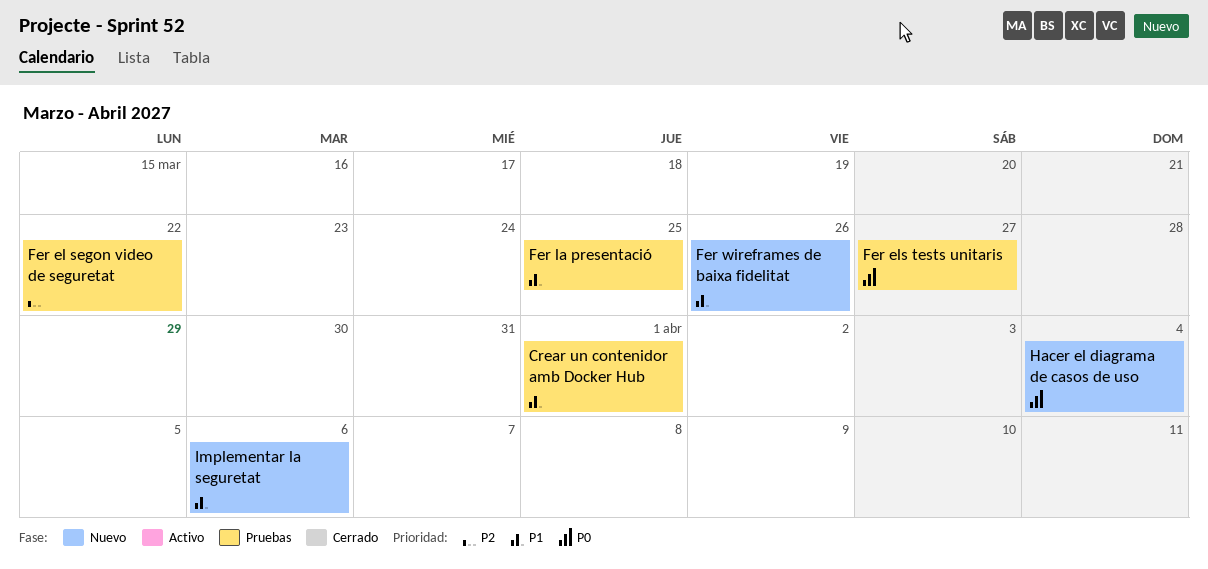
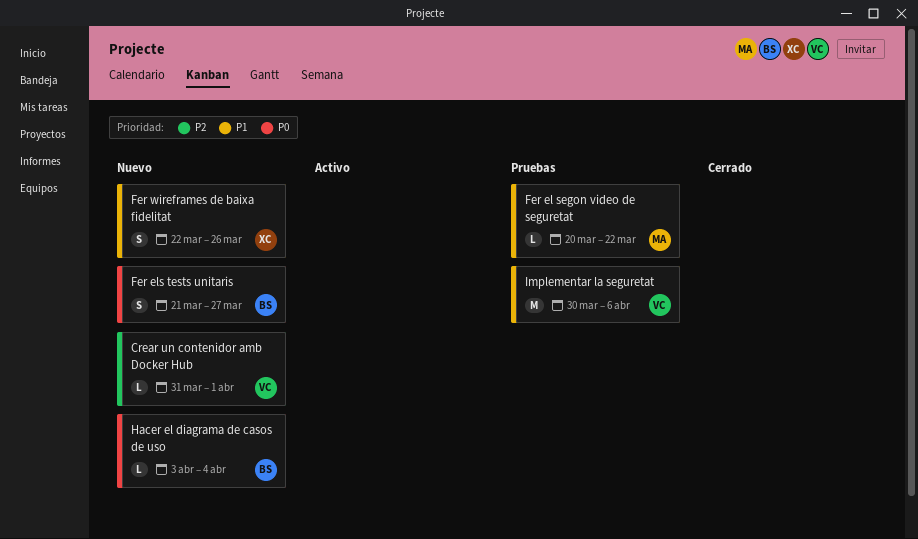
Crear un contenidor amb Docker Hub, status: Pruebas -> Nuevo
Crear un contenidor amb Docker Hub, priority: P1 -> P2
Fer el segon video de seguretat, priority: P2 -> P1
Fer els tests unitaris, status: Pruebas -> Nuevo
Fer la presentació: present -> none
Implementar la seguretat, status: Nuevo -> Pruebas

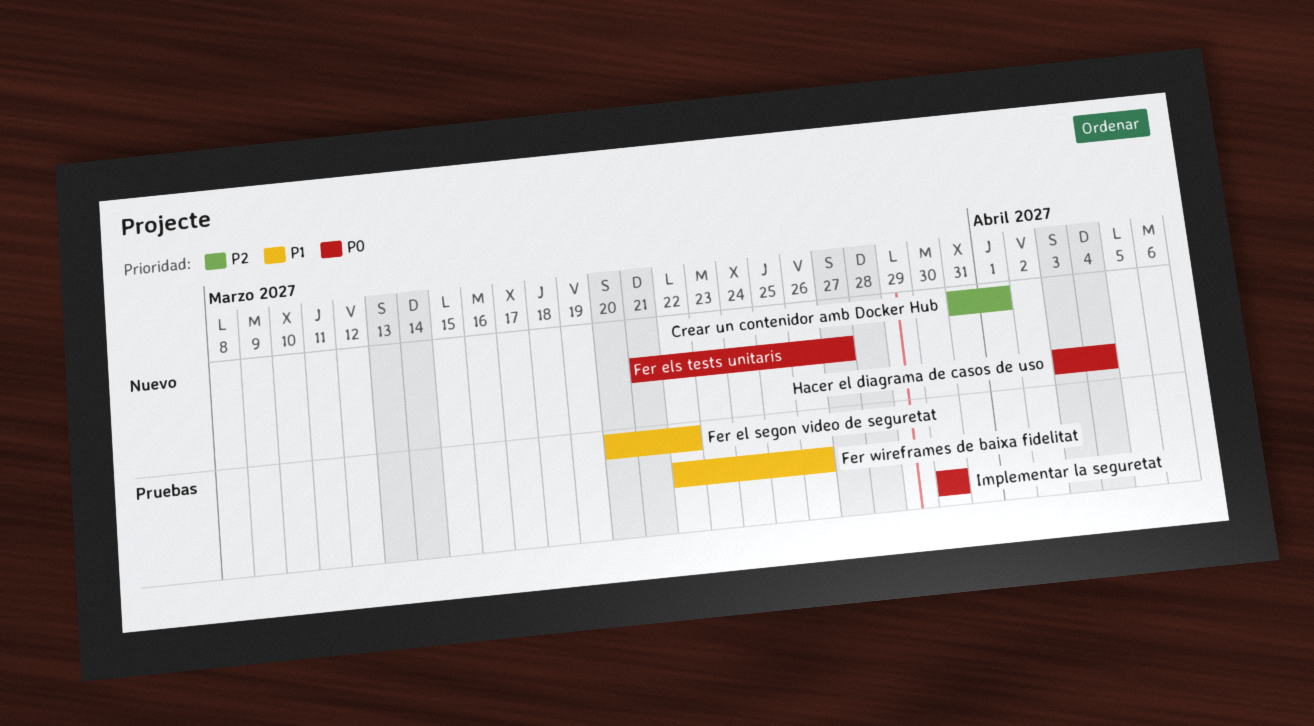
Fer wireframes de baixa fidelitat, status: Nuevo -> Pruebas
Implementar la seguretat, priority: P1 -> P0
Implementar la seguretat, due: Apr 6 -> Mar 30

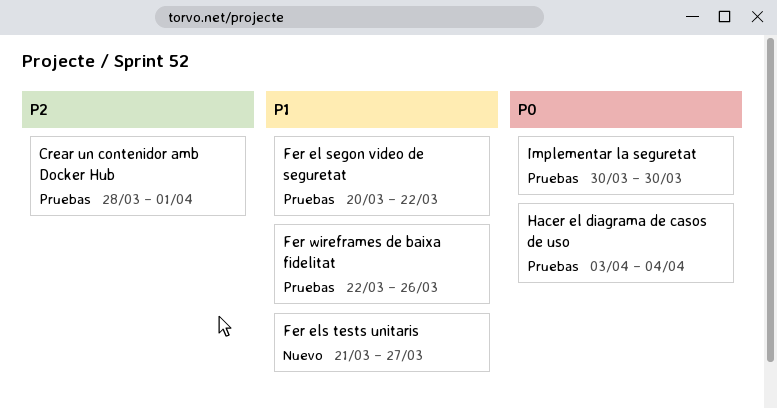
Crear un contenidor amb Docker Hub, status: Nuevo -> Pruebas
Crear un contenidor amb Docker Hub, start: Mar 31 -> Mar 28
Fer els tests unitaris, priority: P0 -> P1
Hacer el diagrama de casos de uso, status: Nuevo -> Pruebas

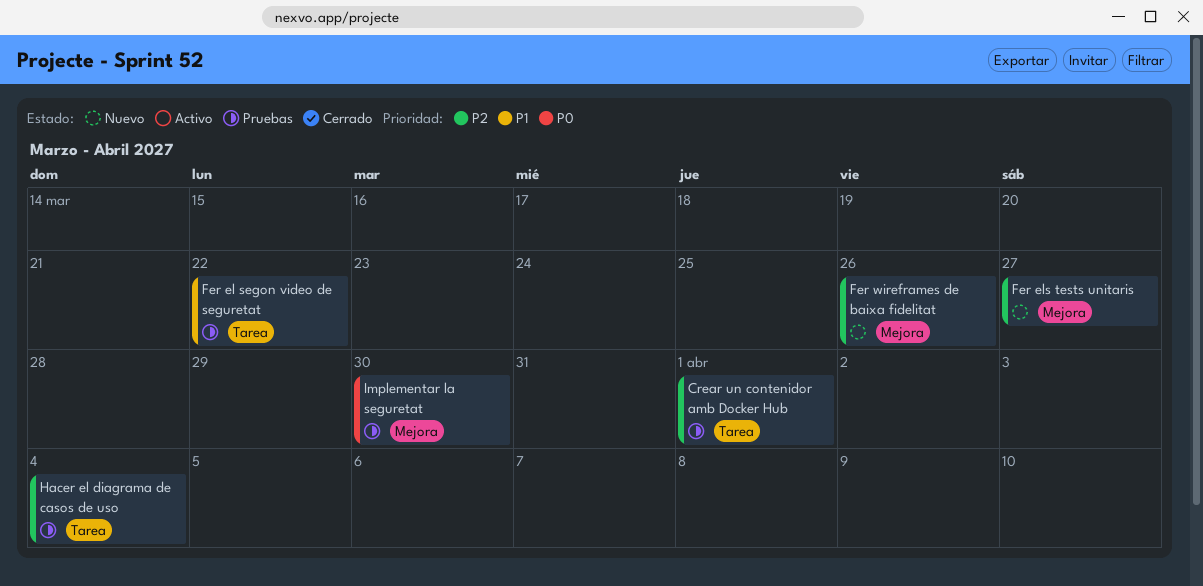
Fer els tests unitaris, priority: P1 -> P2
Fer wireframes de baixa fidelitat, status: Pruebas -> Nuevo
Fer wireframes de baixa fidelitat, priority: P1 -> P2
Hacer el diagrama de casos de uso, priority: P0 -> P2

